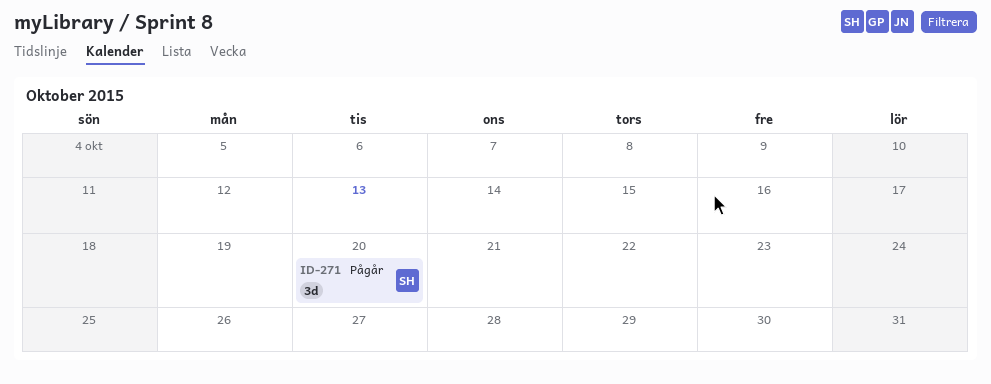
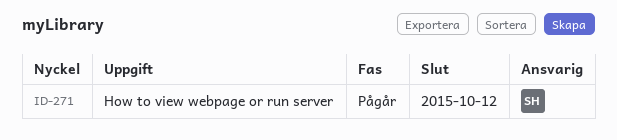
ID-271, due: Oct 20 -> Oct 12

